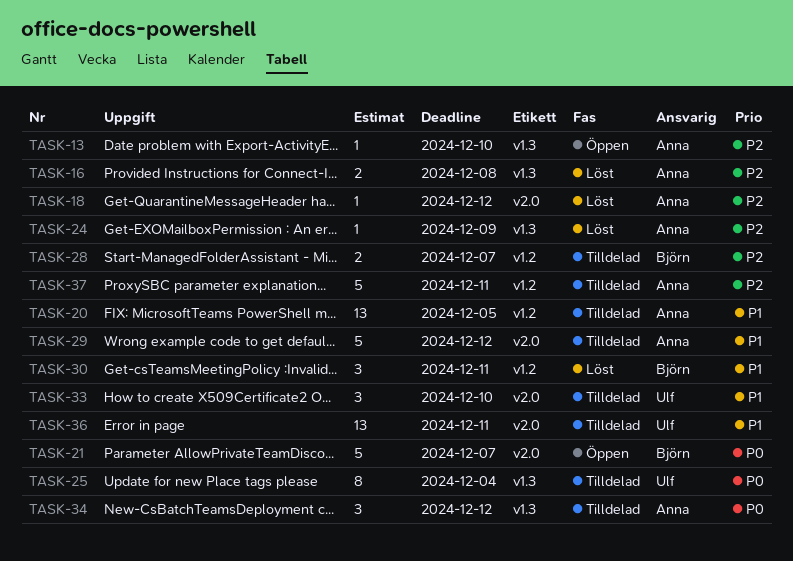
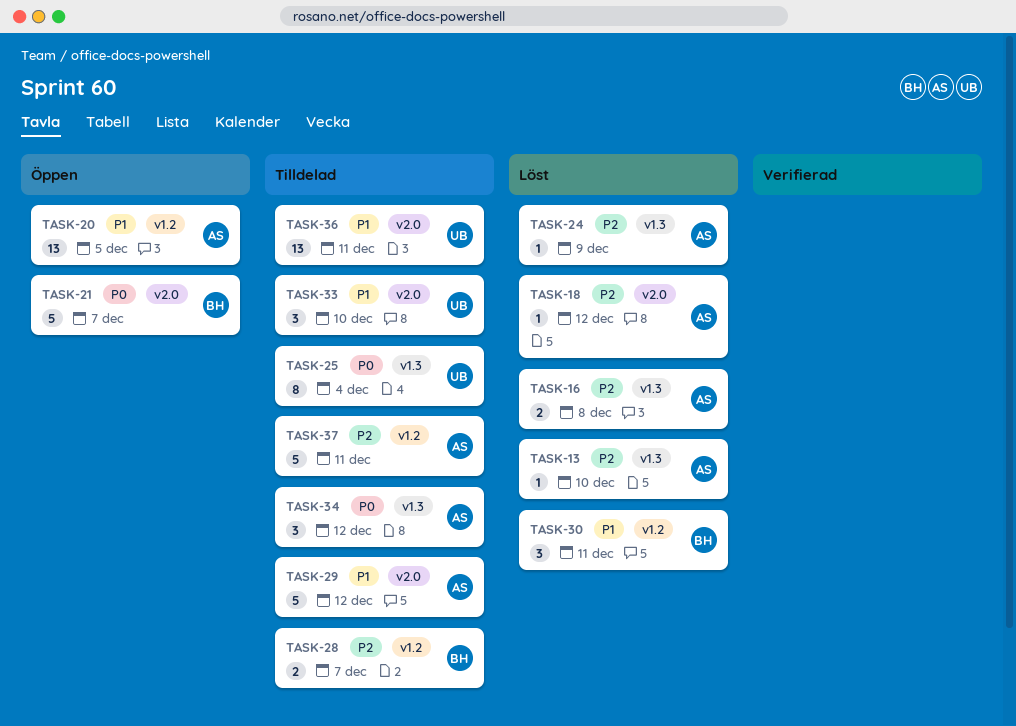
TASK-13, status: Öppen -> Löst
TASK-20, status: Tilldelad -> Öppen

